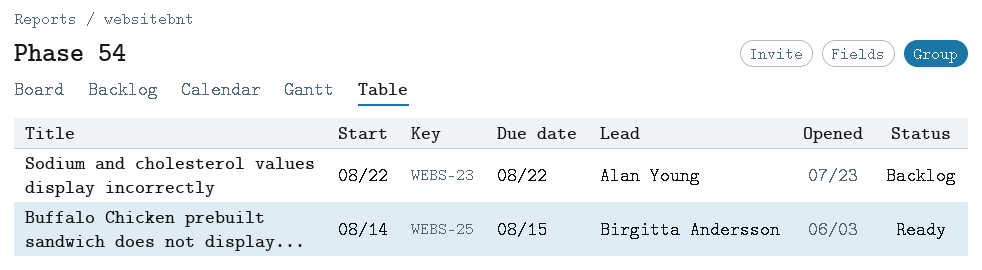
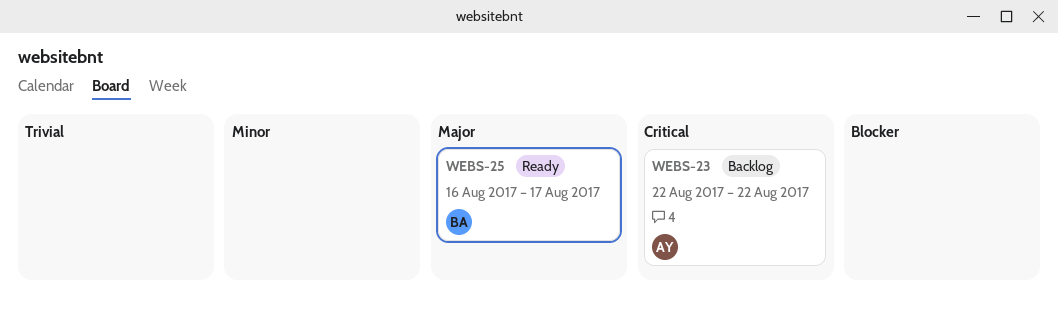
WEBS-25, start: Aug 14 -> Aug 16
WEBS-25, due: Aug 15 -> Aug 17

